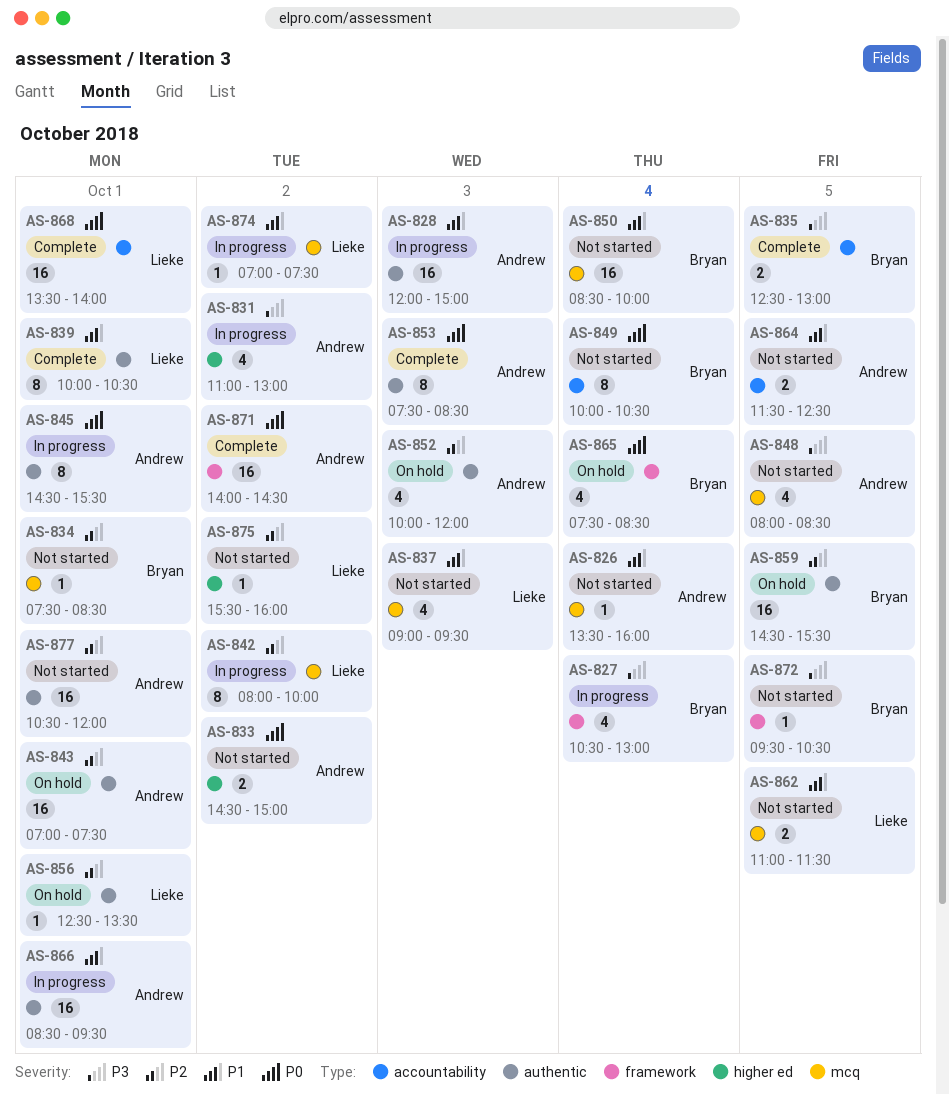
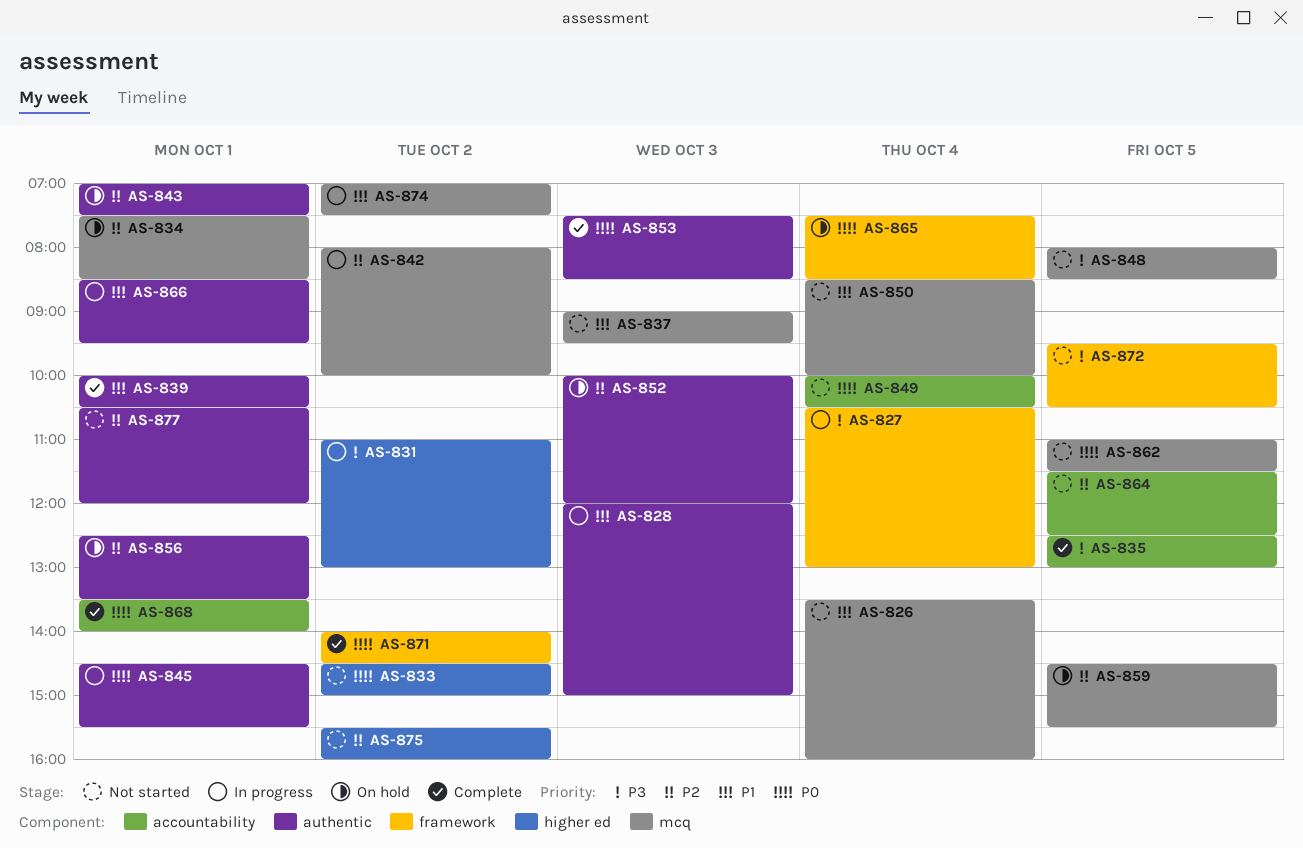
AS-834, status: Not started -> On hold
AS-859, label: authentic -> mcq
AS-862, priority: P1 -> P0
AS-864, priority: P1 -> P2

